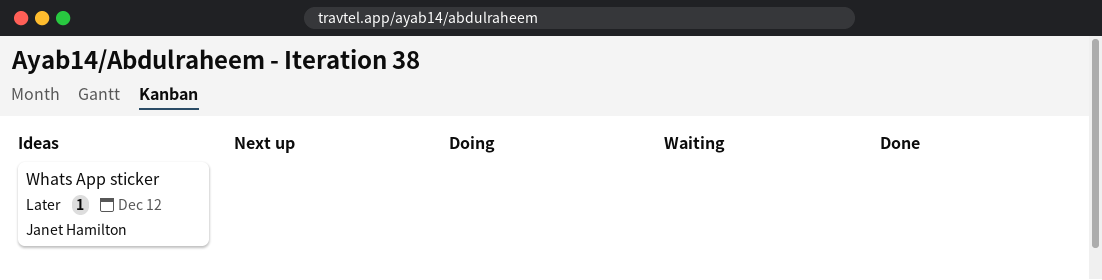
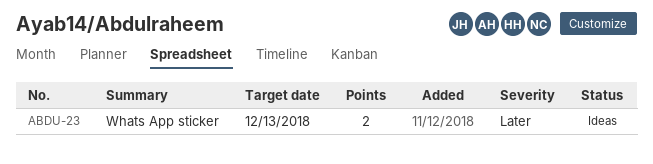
Whats App sticker, estimate: 1 -> 2
Whats App sticker, due: Dec 12 -> Dec 13

